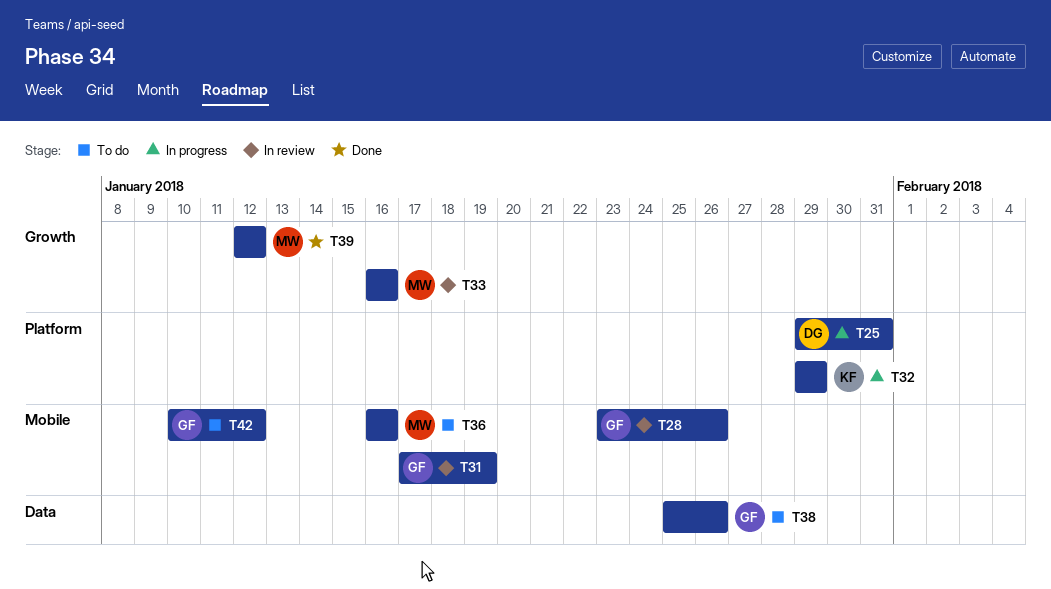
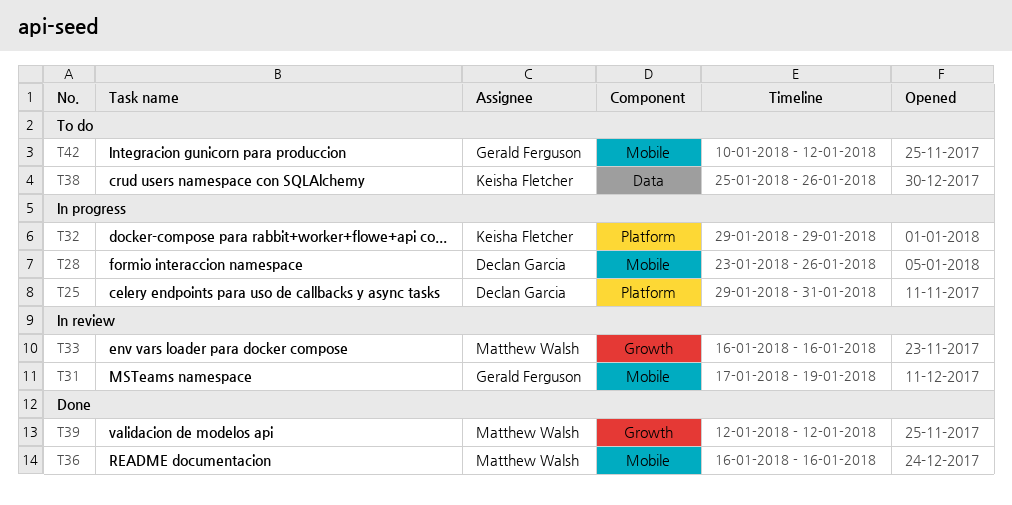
T28, status: In review -> In progress
T28, owner: Gerald Ferguson -> Declan Garcia
T36, status: To do -> Done
T38, owner: Gerald Ferguson -> Keisha Fletcher

